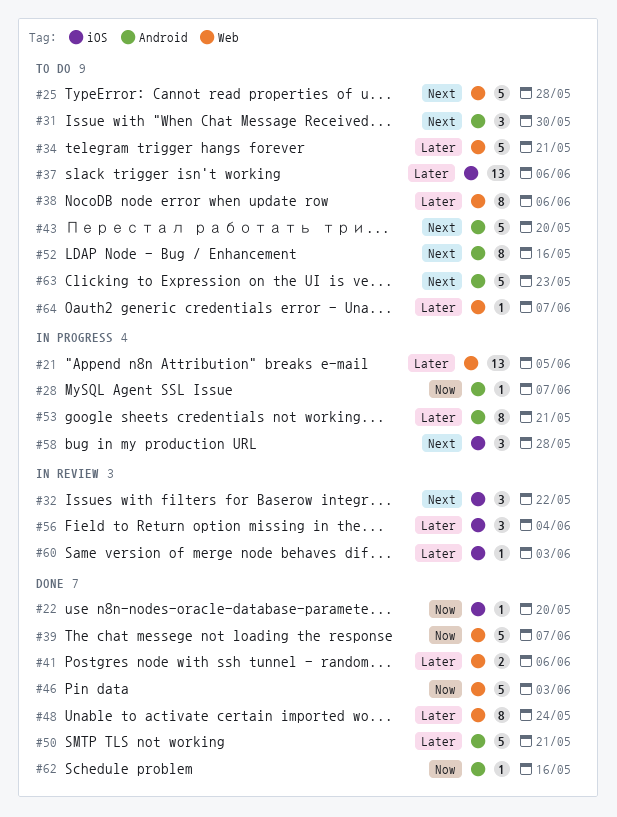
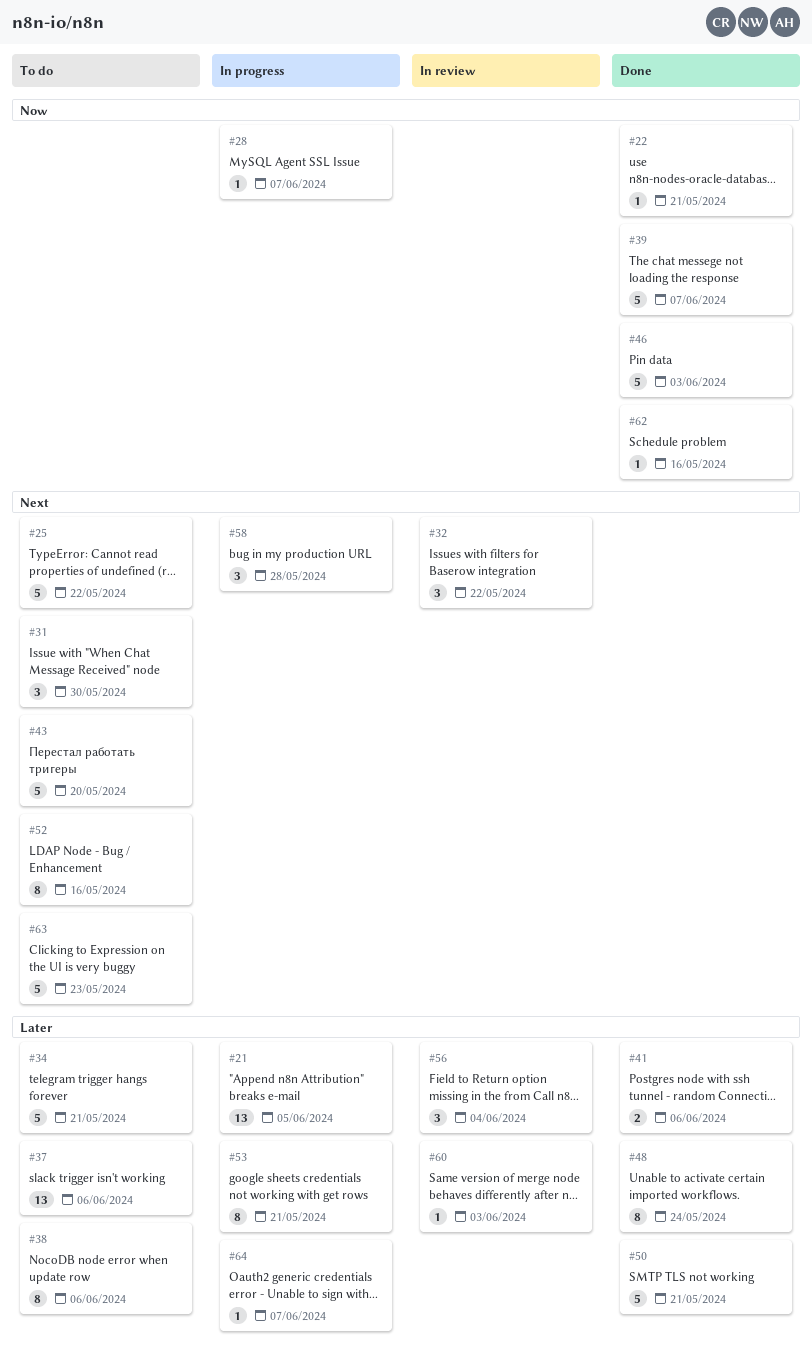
#22, due: May 20 -> May 21
#25, due: May 28 -> May 22
#64, status: To do -> In progress

